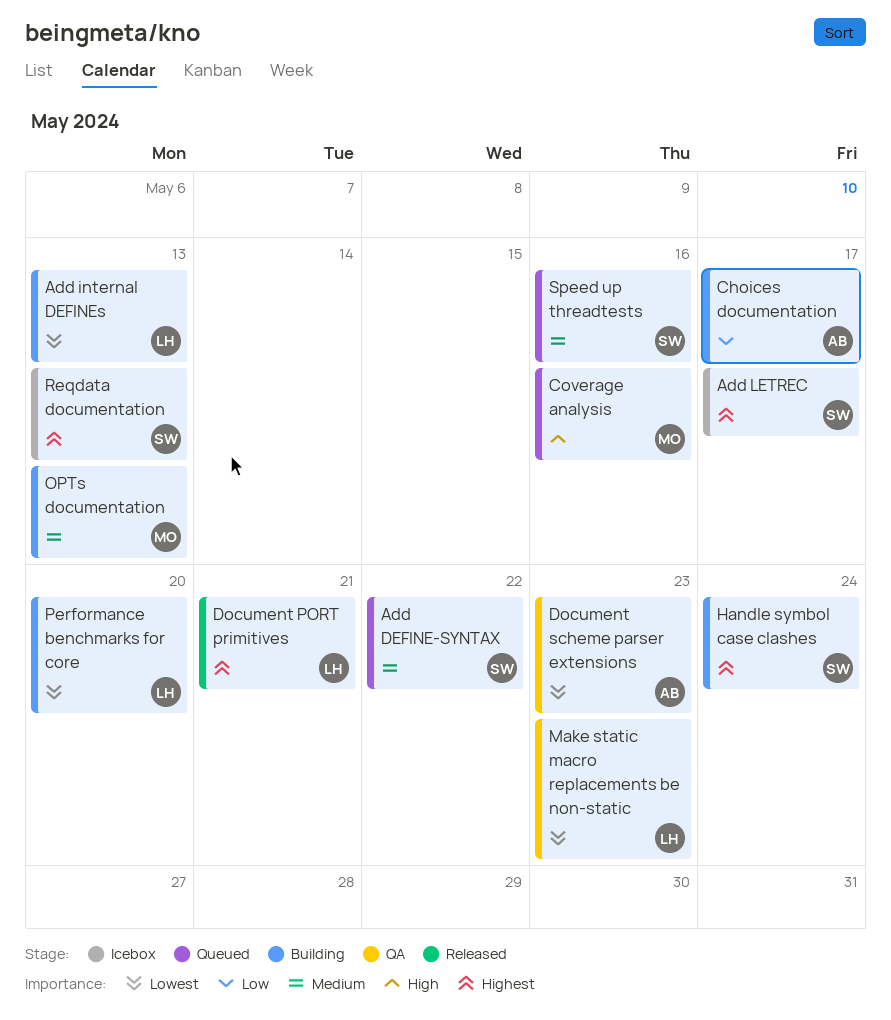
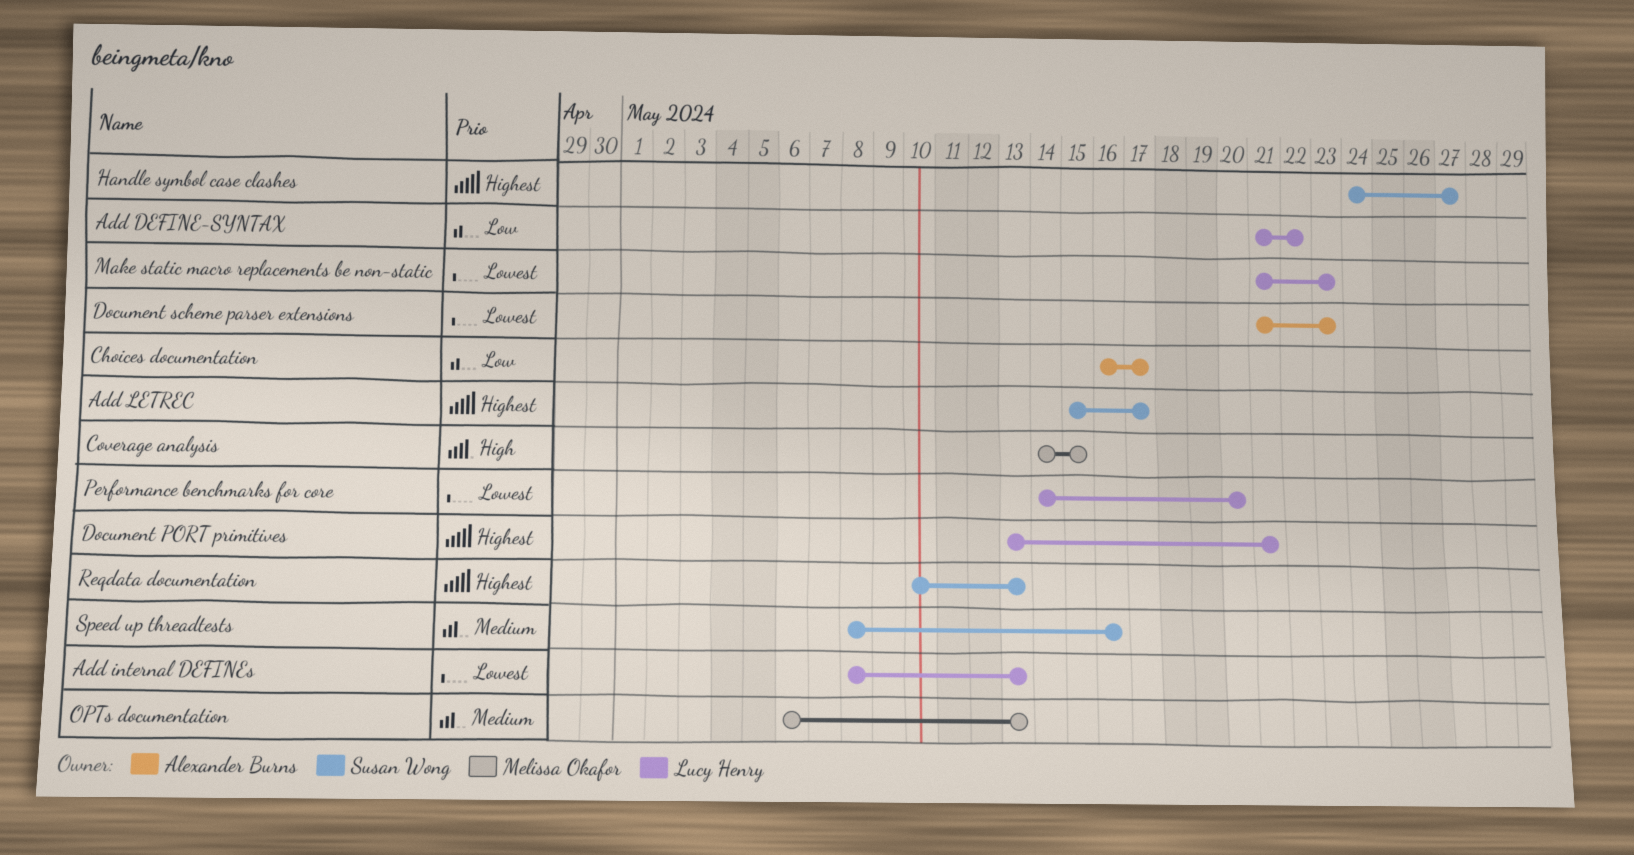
Add DEFINE-SYNTAX, owner: Susan Wong -> Lucy Henry
Add DEFINE-SYNTAX, priority: Medium -> Low
Coverage analysis, due: May 16 -> May 15
Handle symbol case clashes, due: May 24 -> May 27

